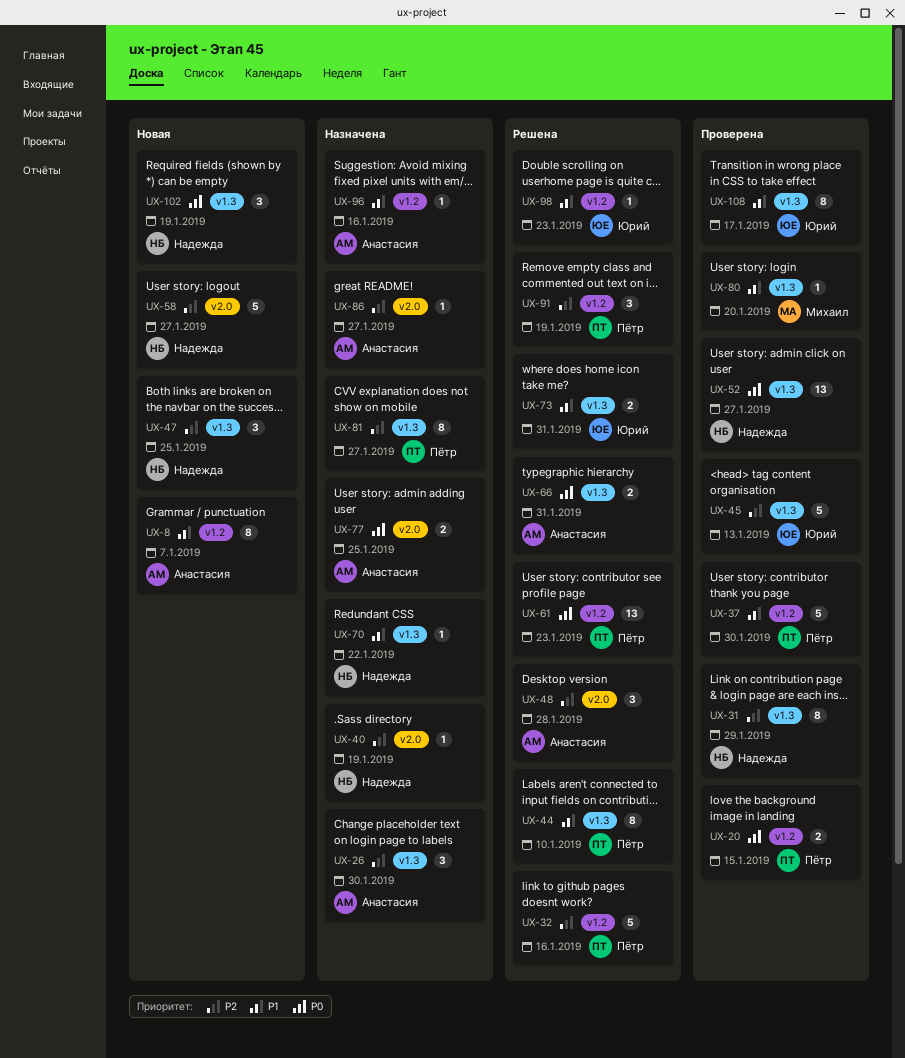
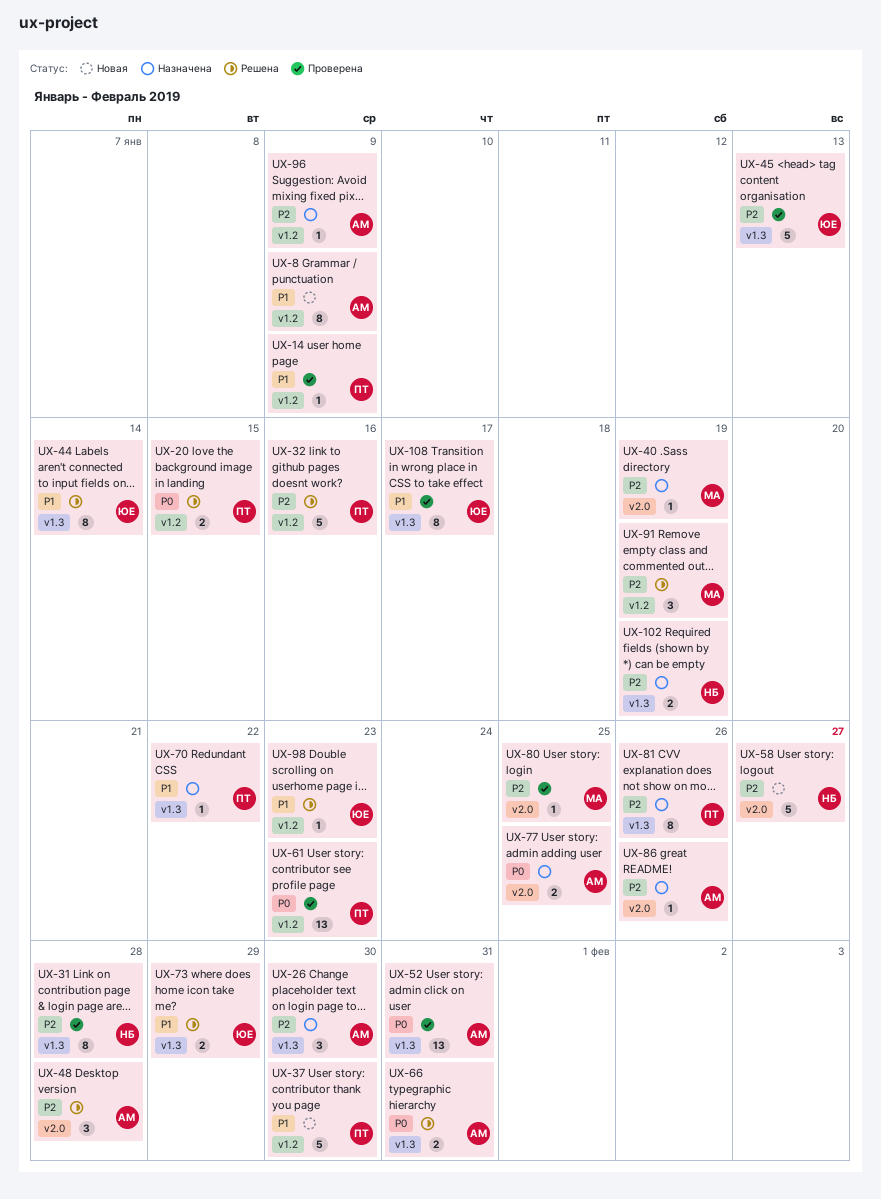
UX-8, due: Jan 7 -> Jan 9
UX-14: none -> present
UX-20, status: Проверена -> Решена
UX-31, due: Jan 29 -> Jan 28
UX-37, status: Проверена -> Новая
UX-40, owner: Надежда -> Михаил
UX-44, owner: Пётр -> Юрий
UX-44, due: Jan 10 -> Jan 14
UX-47: present -> none
UX-52, owner: Надежда -> Анастасия
UX-52, due: Jan 27 -> Jan 31
UX-61, status: Решена -> Проверена
UX-70, owner: Надежда -> Пётр
UX-73, due: Jan 31 -> Jan 29
UX-80, priority: P1 -> P2
UX-80, label: v1.3 -> v2.0
UX-80, due: Jan 20 -> Jan 25
UX-81, due: Jan 27 -> Jan 26
UX-86, due: Jan 27 -> Jan 26
UX-91, owner: Пётр -> Михаил
UX-96, priority: P1 -> P2
UX-96, due: Jan 16 -> Jan 9
UX-102, status: Новая -> Назначена
UX-102, priority: P0 -> P2
UX-102, estimate: 3 -> 2

